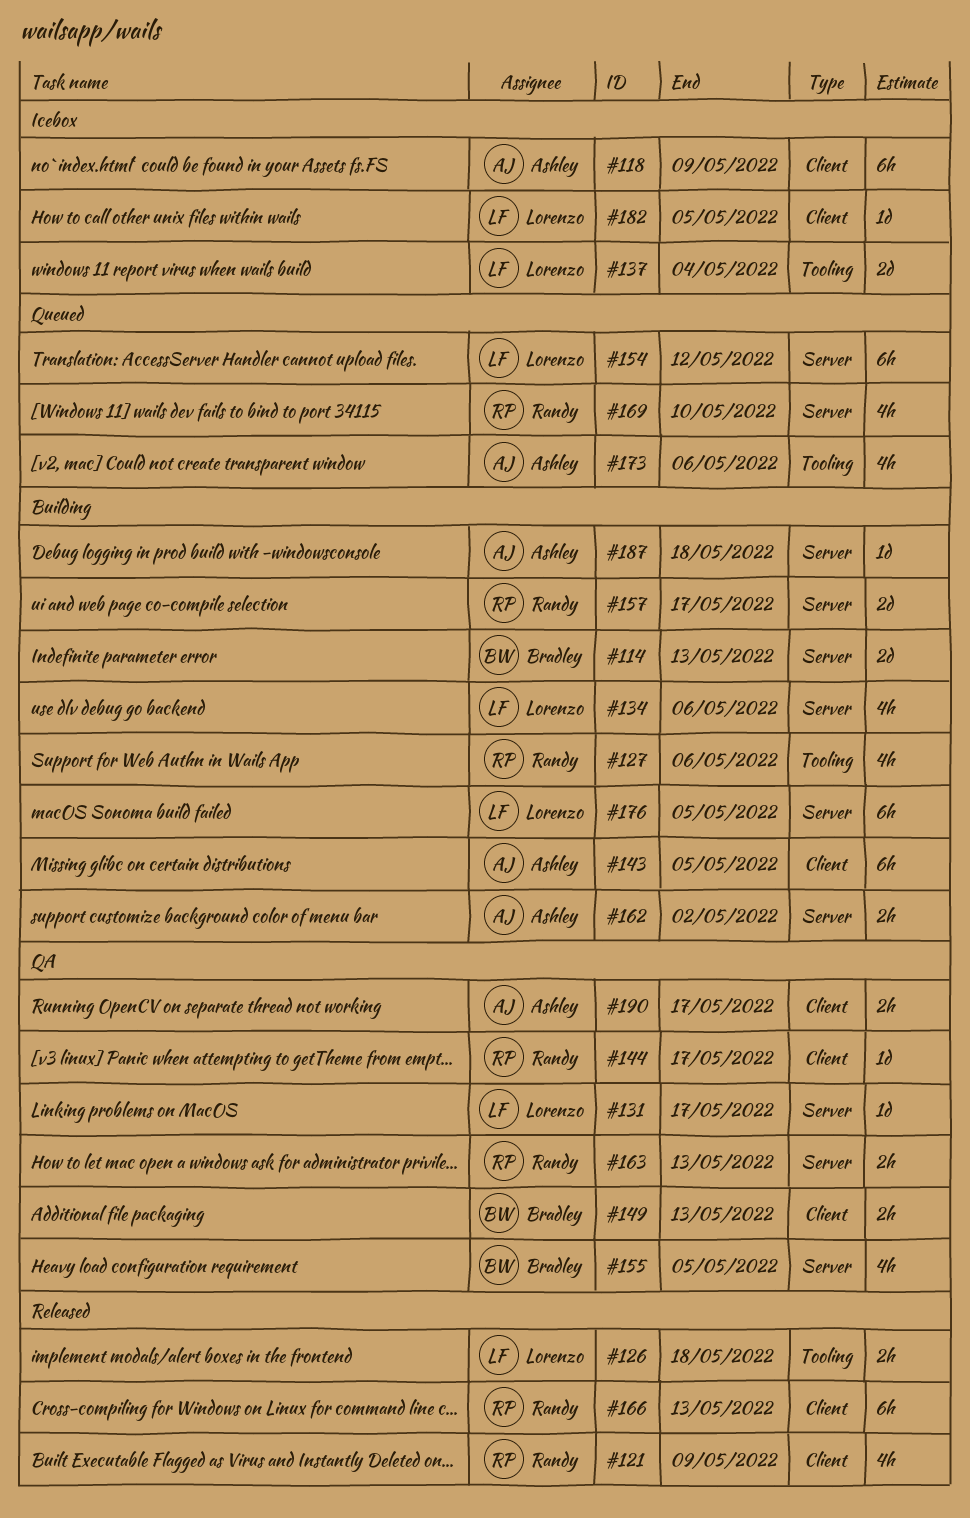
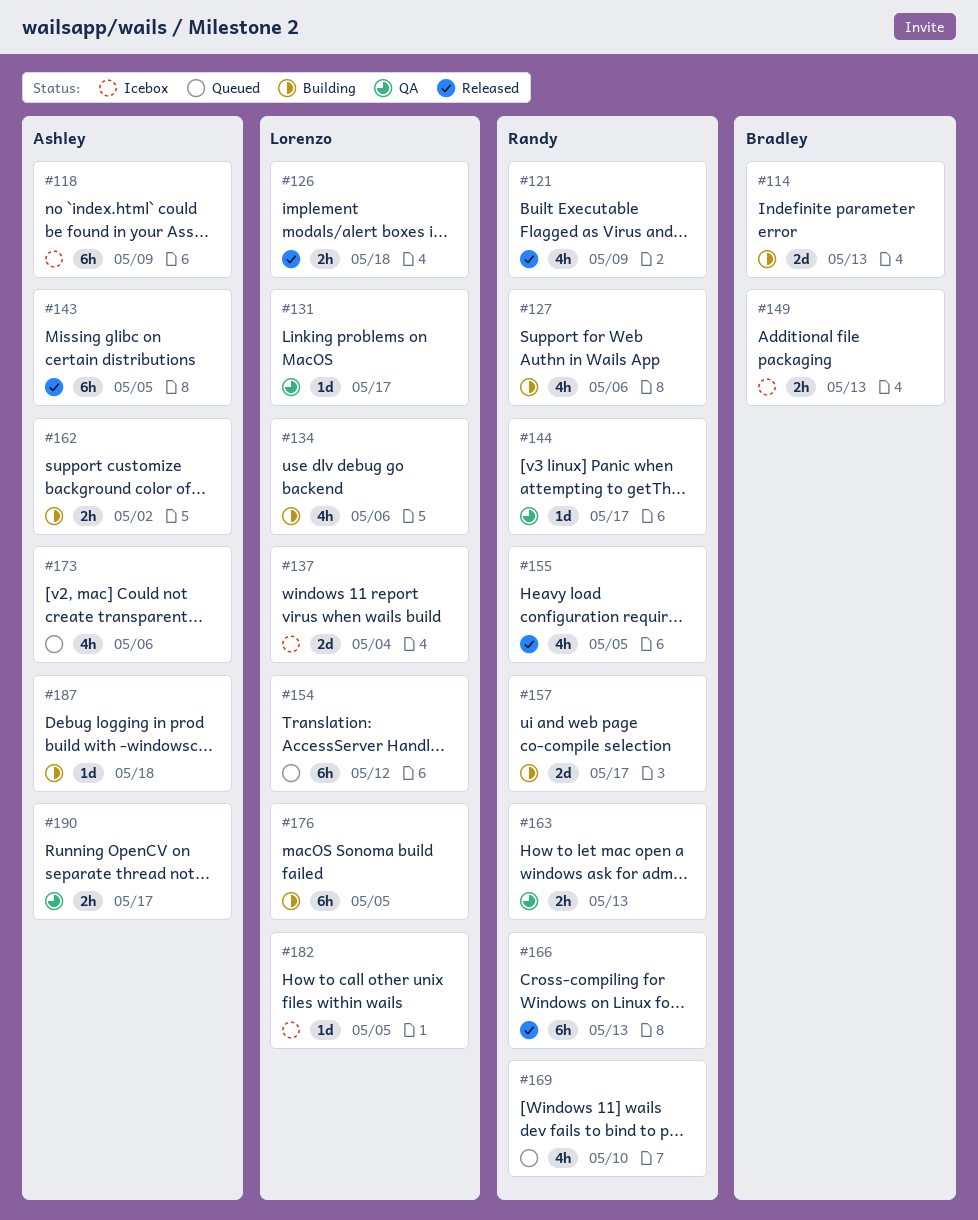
#143, status: Building -> Released
#149, status: QA -> Icebox
#155, status: QA -> Released
#155, owner: Bradley -> Randy

